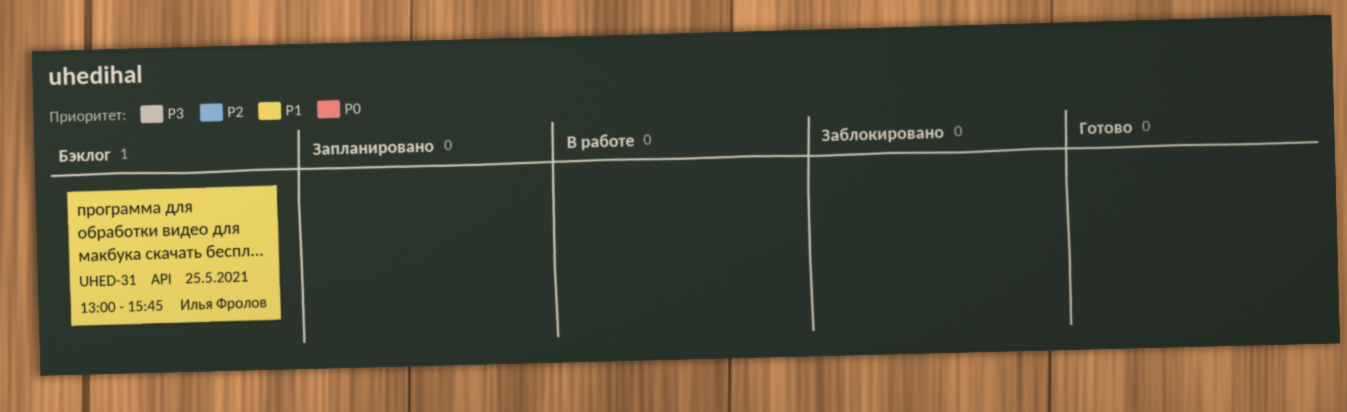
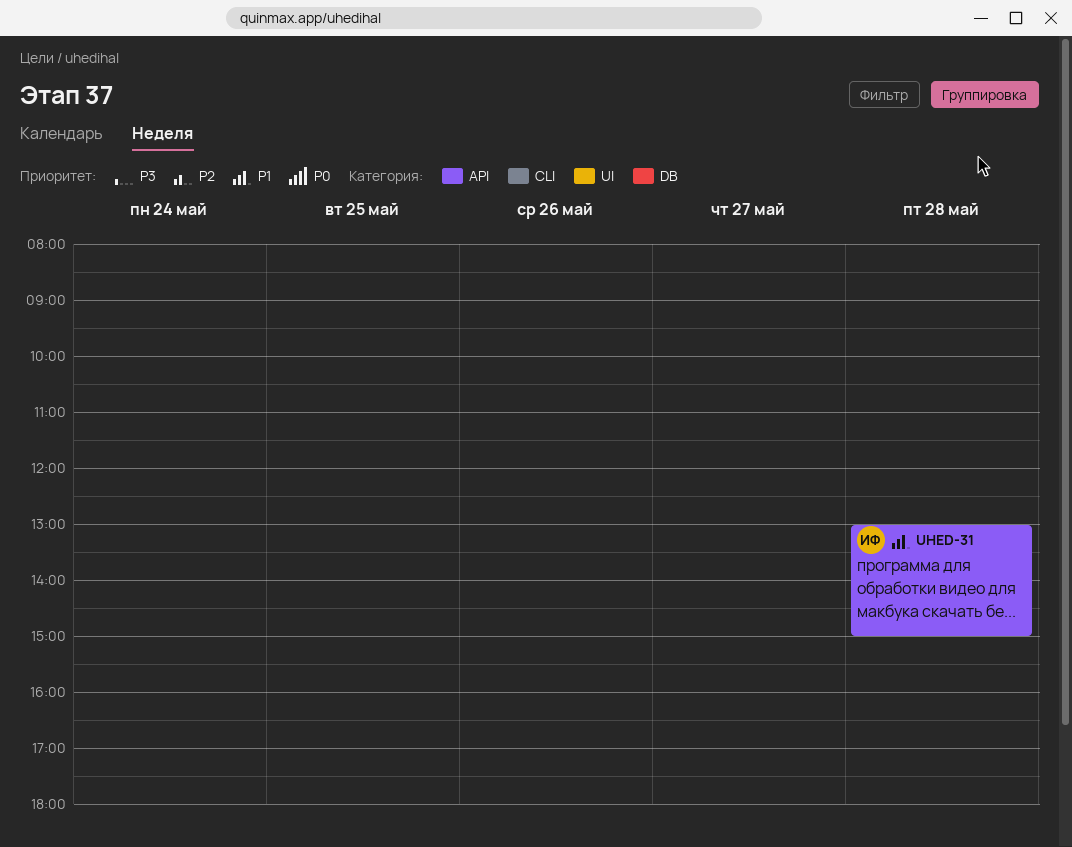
UHED-31, day: May 25 -> May 28
UHED-31, ends: 15:45 -> 15:00

